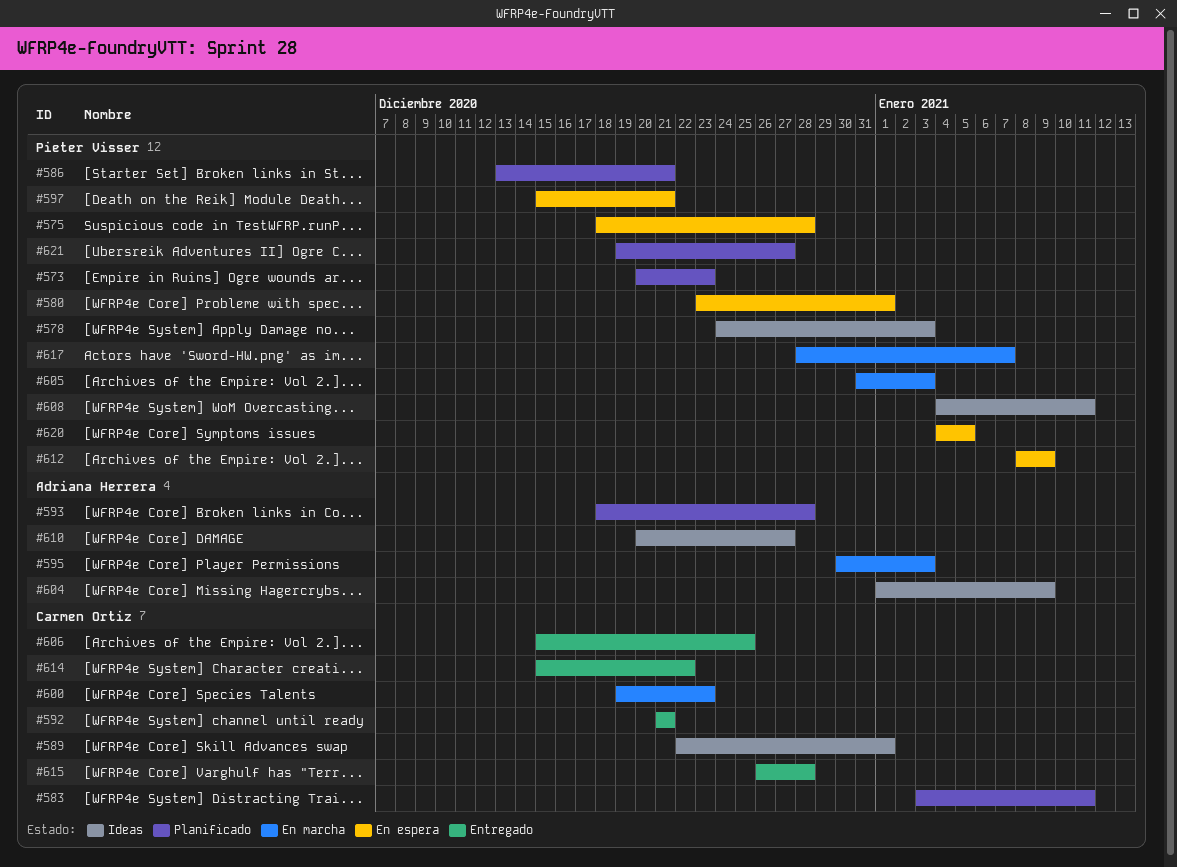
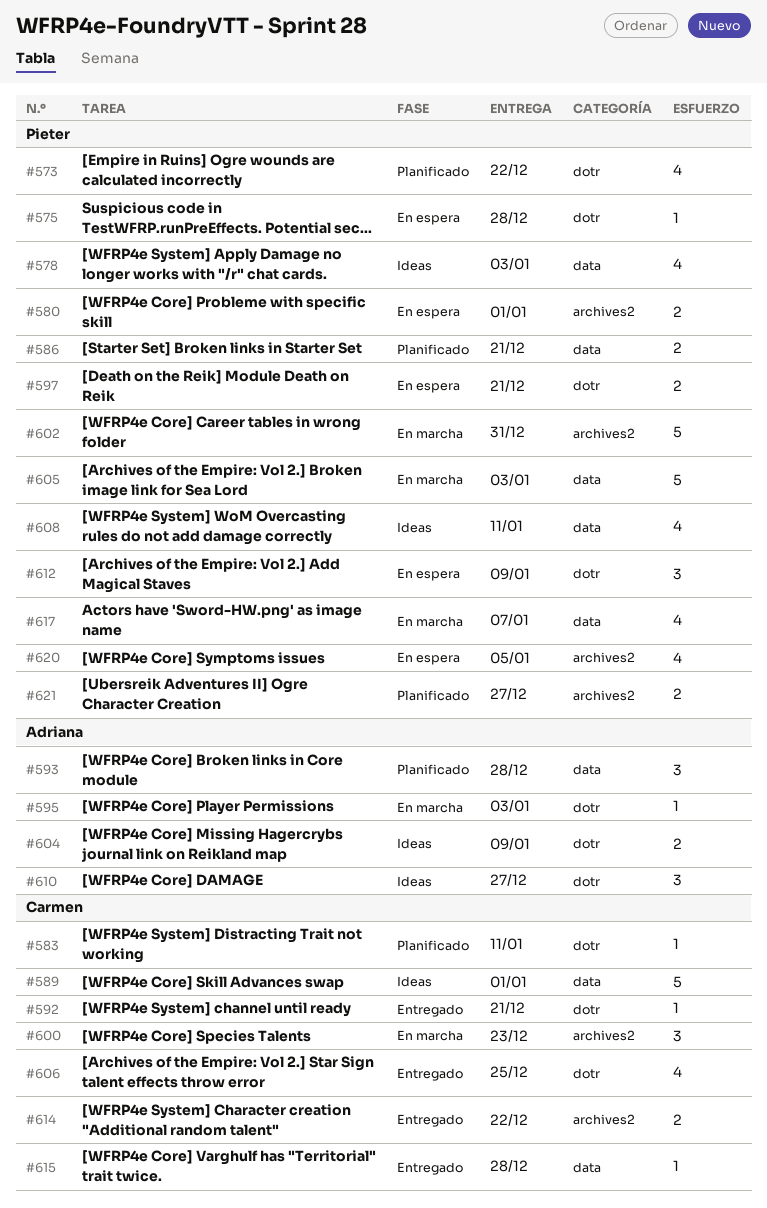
#573, due: Dec 23 -> Dec 22
#602: none -> present

